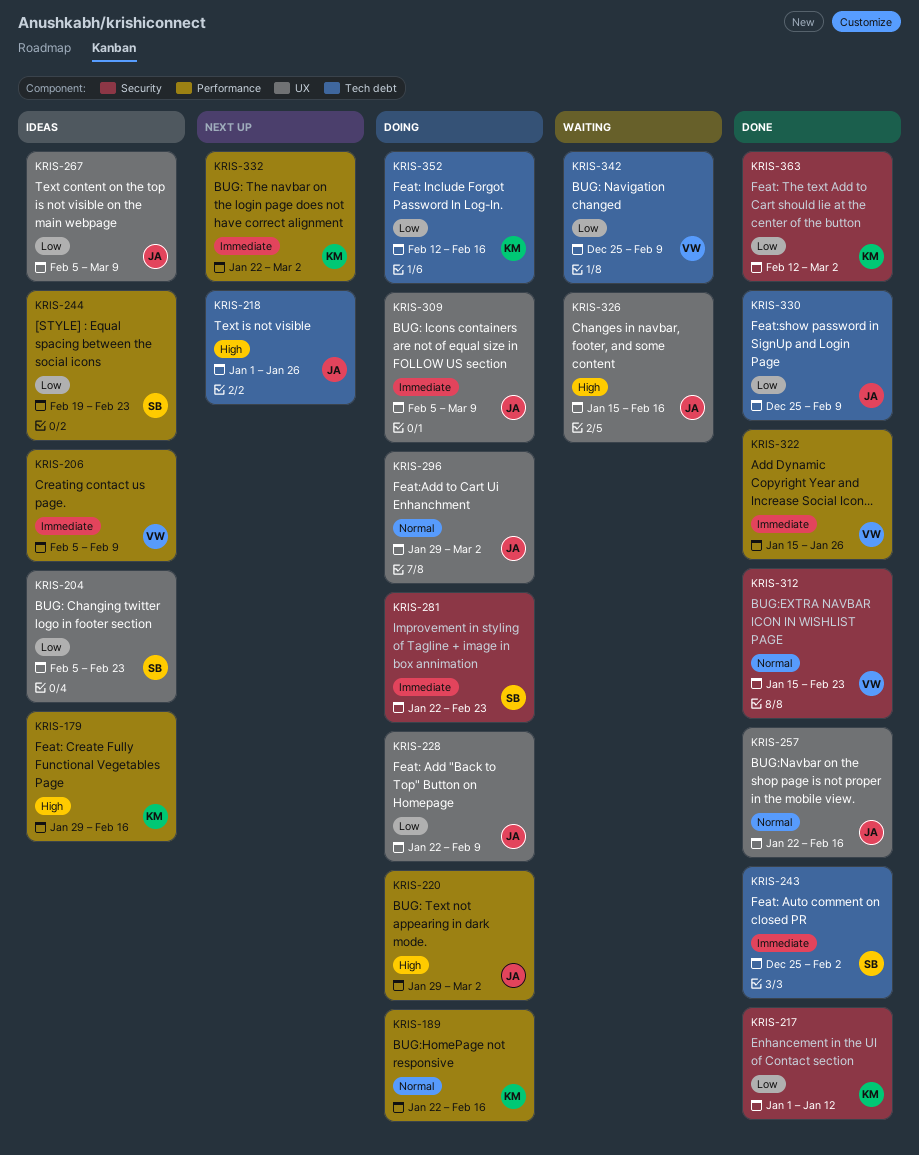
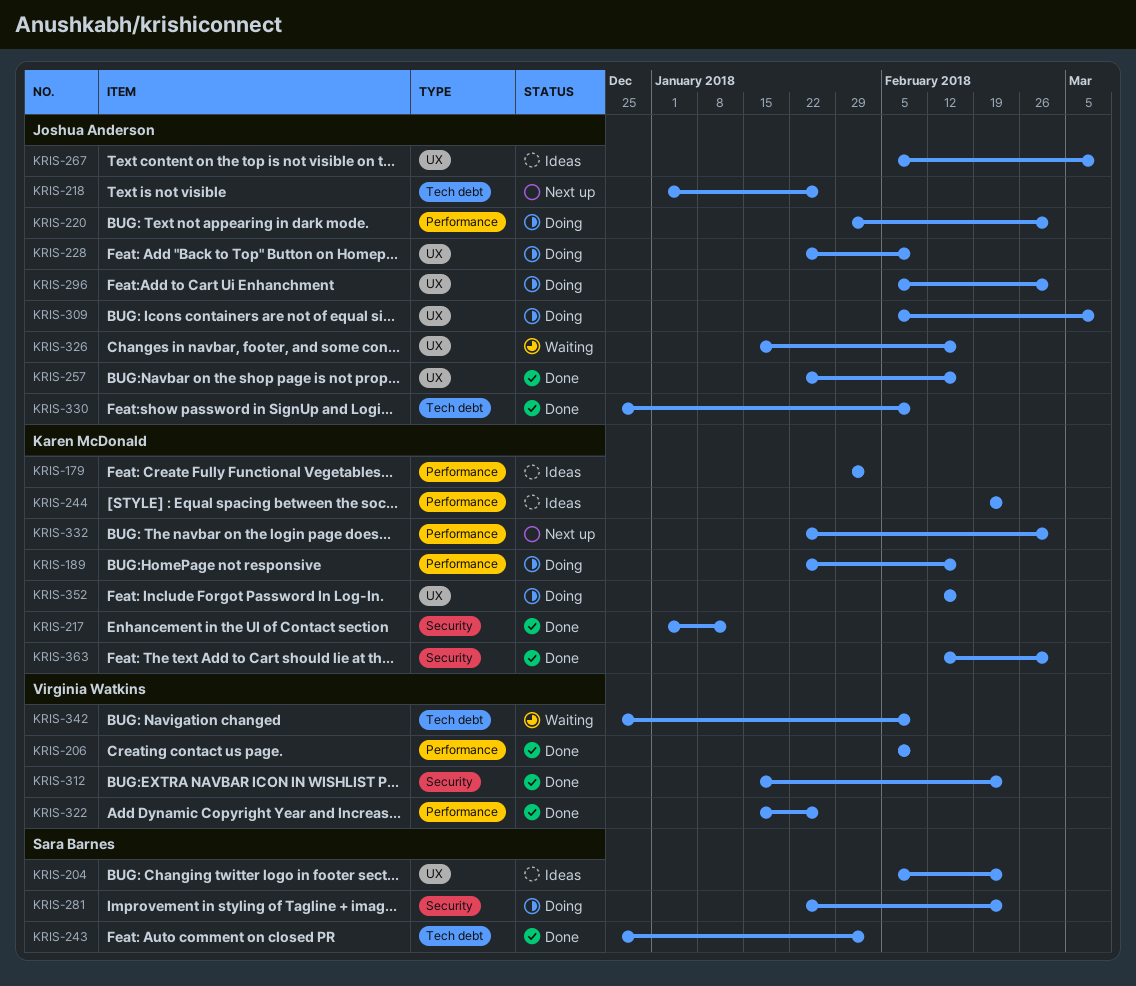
KRIS-179, due: Feb 16 -> Feb 2
KRIS-206, status: Ideas -> Done
KRIS-244, owner: Sara Barnes -> Karen McDonald
KRIS-296, start: Jan 29 -> Feb 5
KRIS-352, label: Tech debt -> UX

